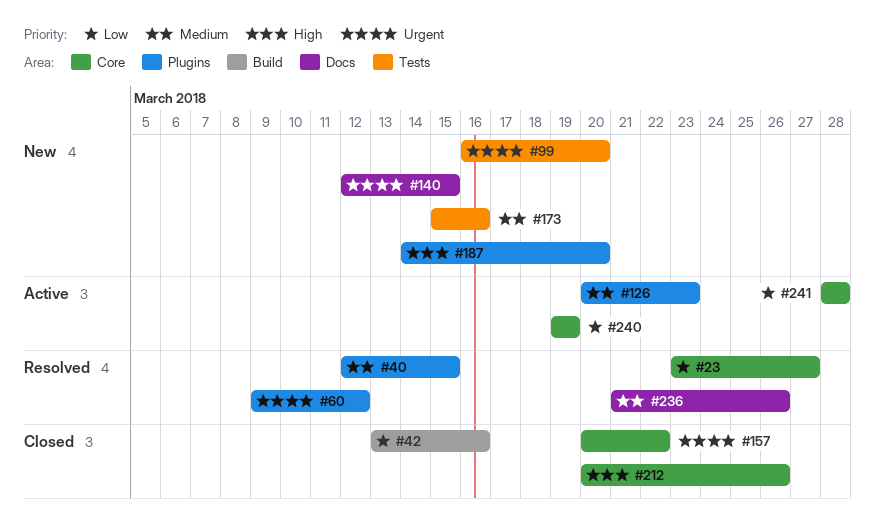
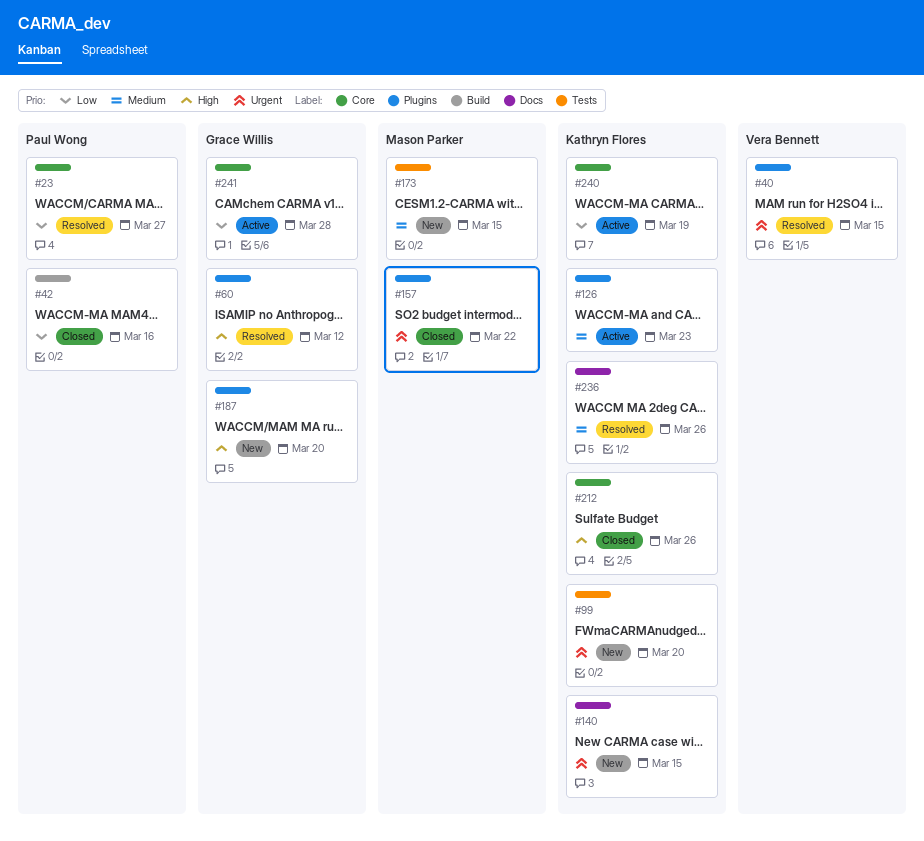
#40, priority: Medium -> Urgent
#60, priority: Urgent -> High
#157, label: Core -> Plugins
#173, due: Mar 16 -> Mar 15

